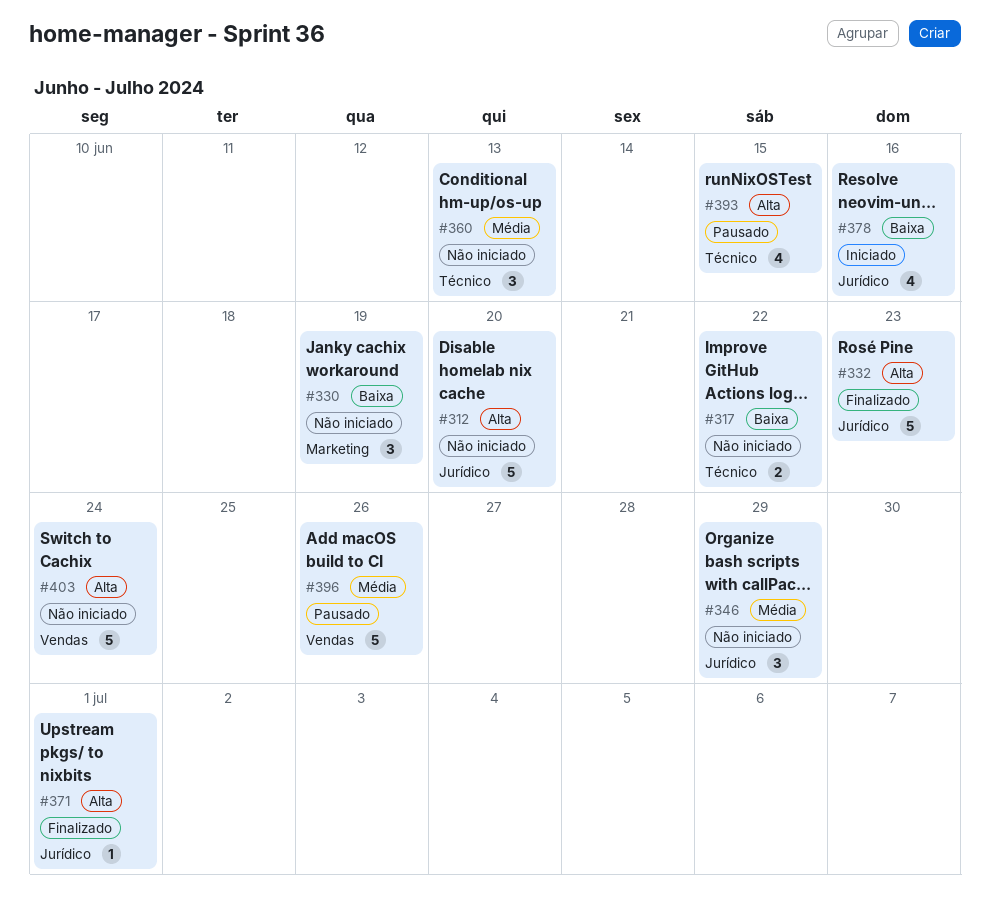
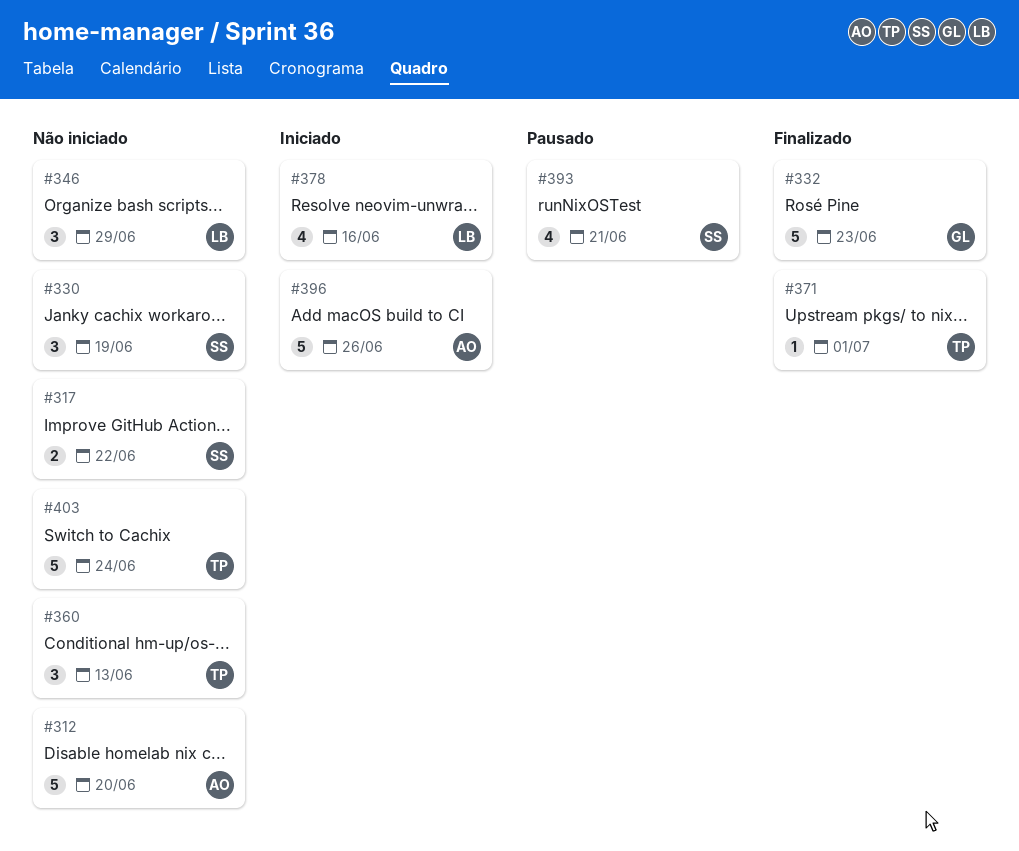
#393, due: Jun 15 -> Jun 21
#396, status: Pausado -> Iniciado

